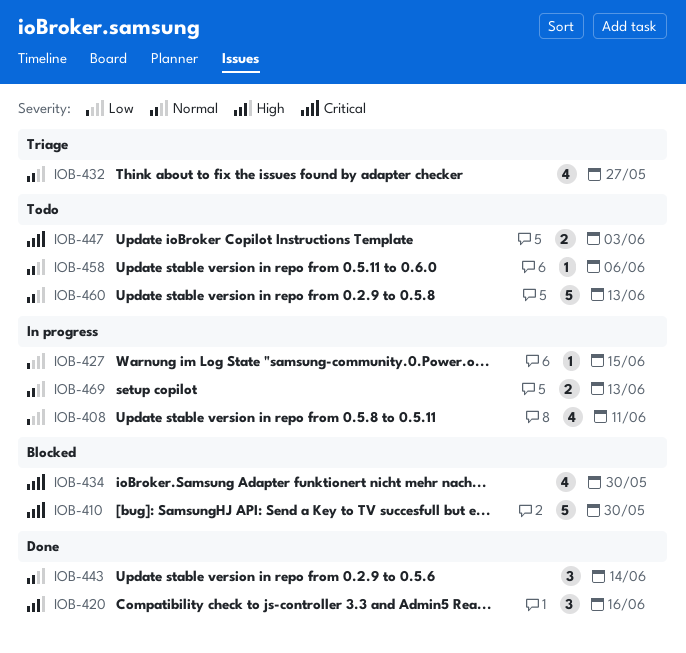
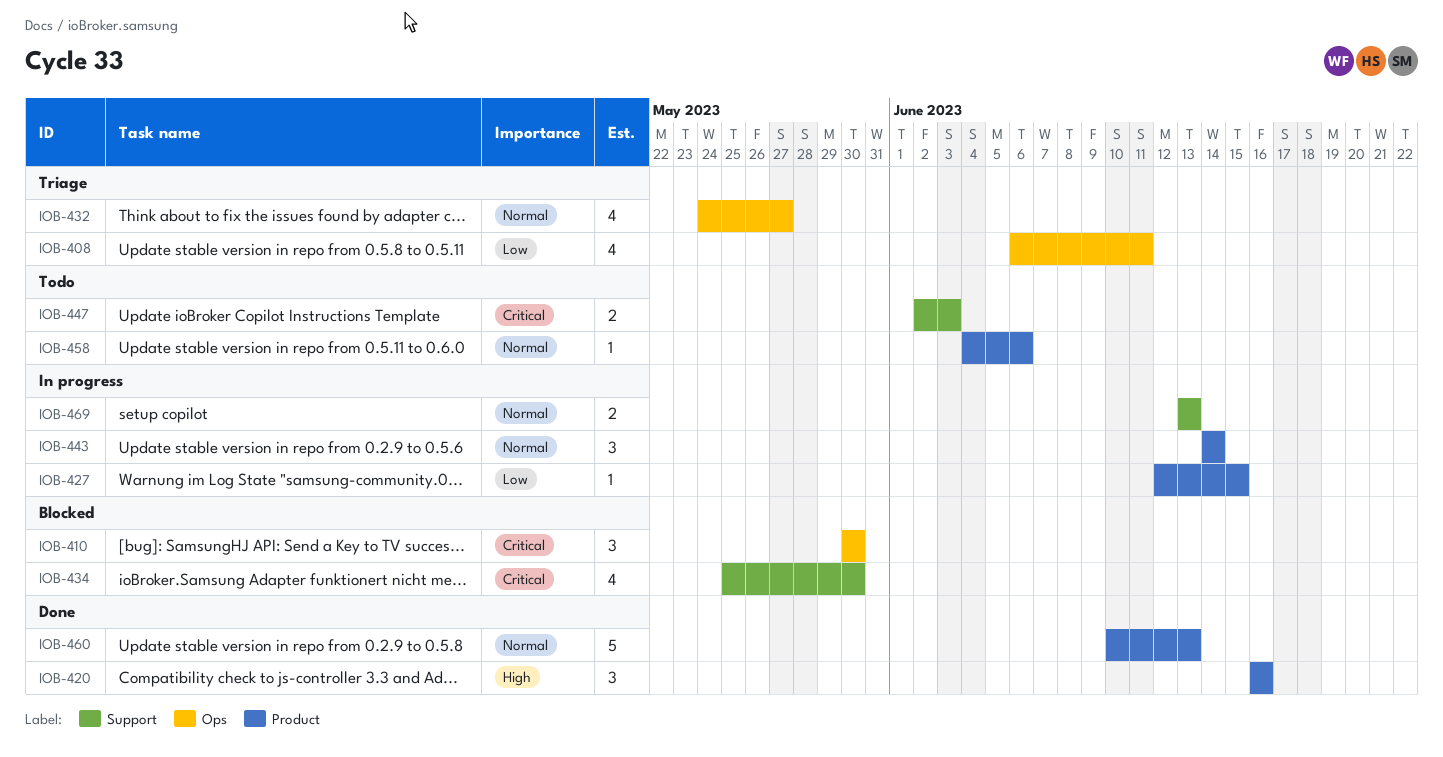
IOB-408, status: In progress -> Triage
IOB-410, estimate: 5 -> 3
IOB-443, status: Done -> In progress
IOB-460, status: Todo -> Done

